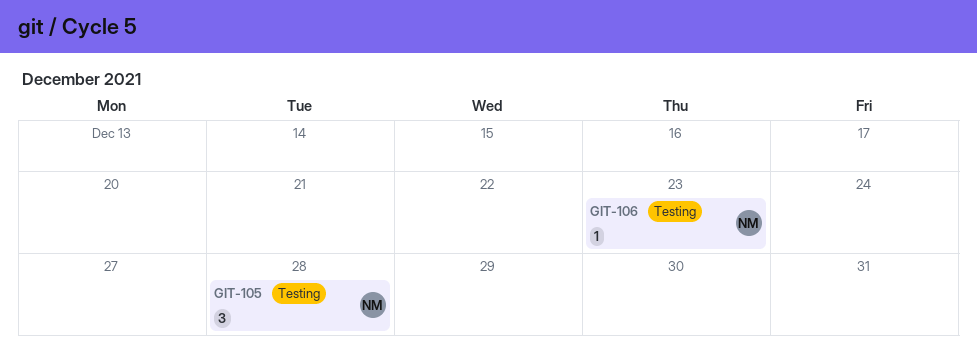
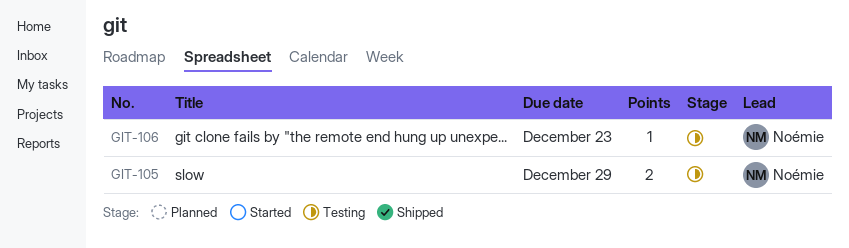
GIT-105, estimate: 3 -> 2
GIT-105, due: Dec 28 -> Dec 29

